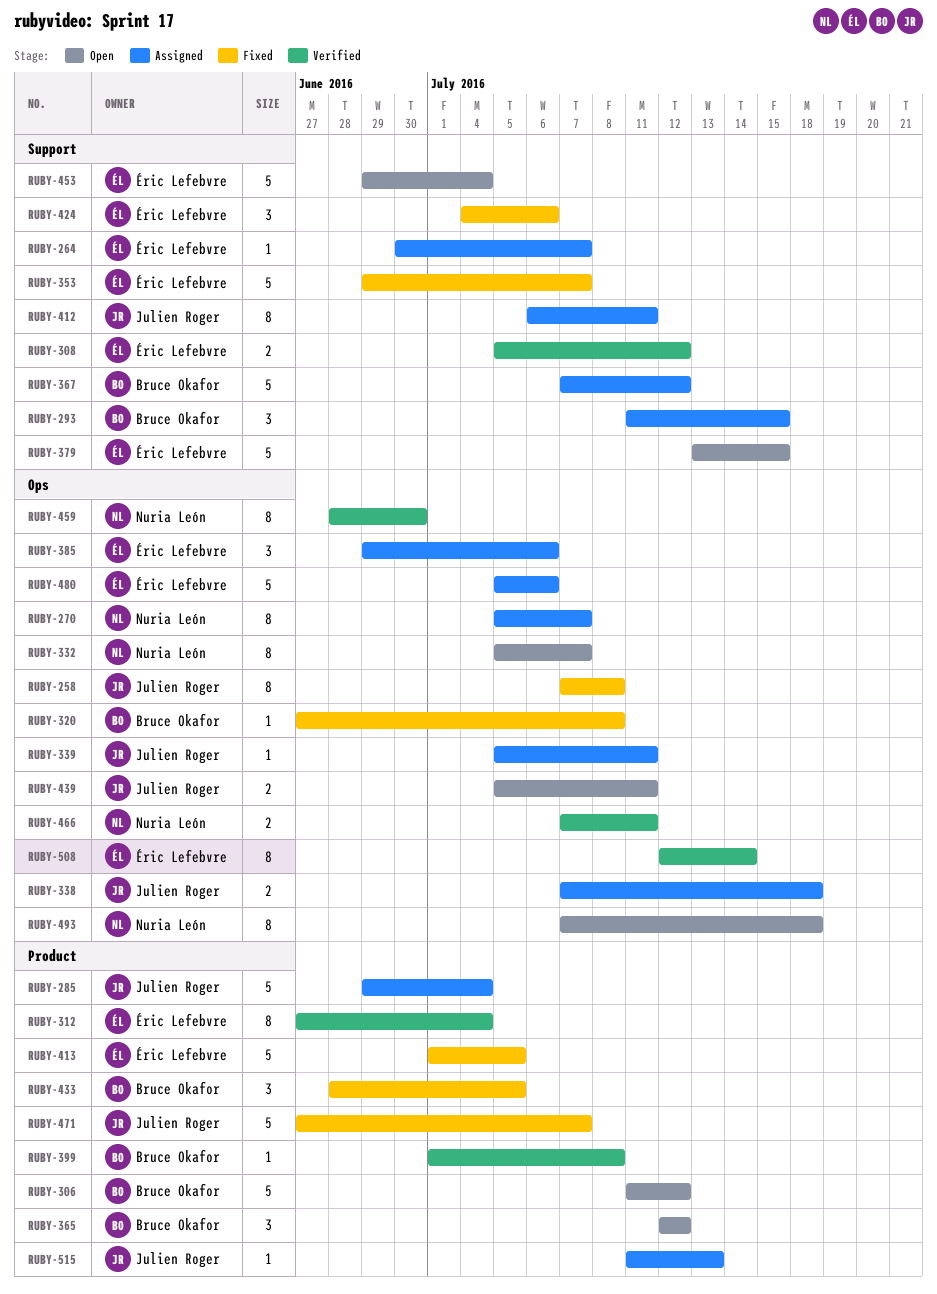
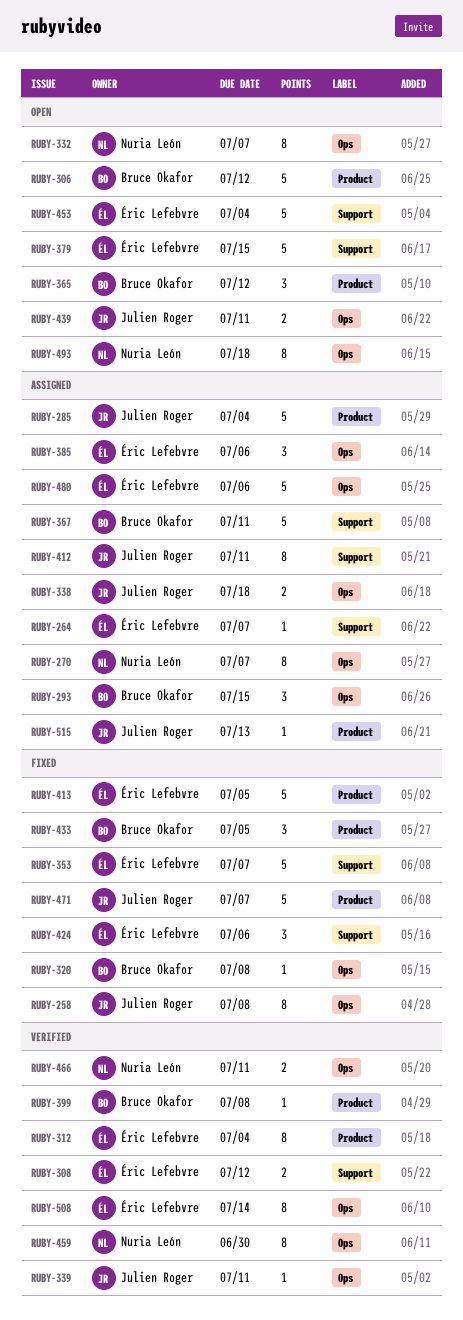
RUBY-293, label: Support -> Ops
RUBY-339, status: Assigned -> Verified
RUBY-367, due: Jul 12 -> Jul 11

